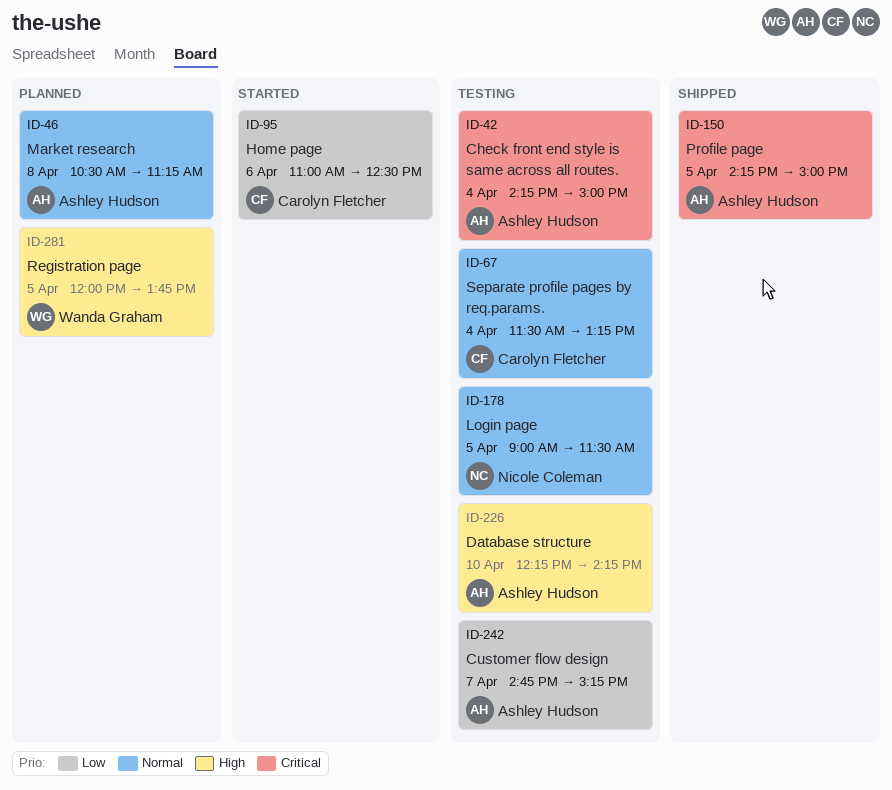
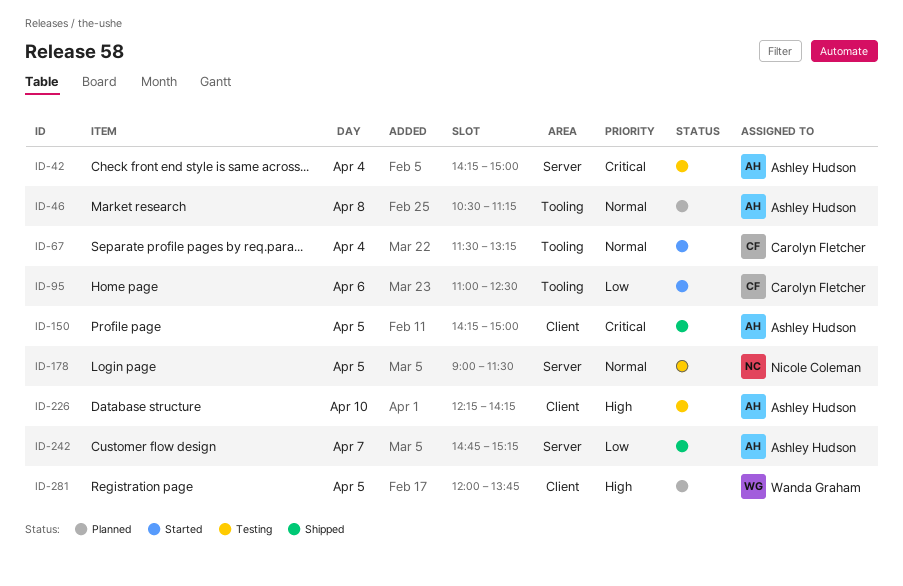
ID-67, status: Testing -> Started
ID-242, status: Testing -> Shipped

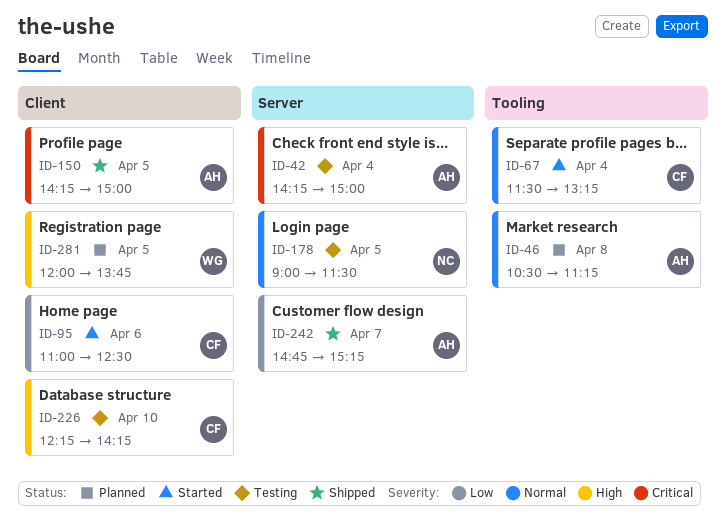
ID-95, label: Tooling -> Client
ID-226, owner: Ashley Hudson -> Carolyn Fletcher

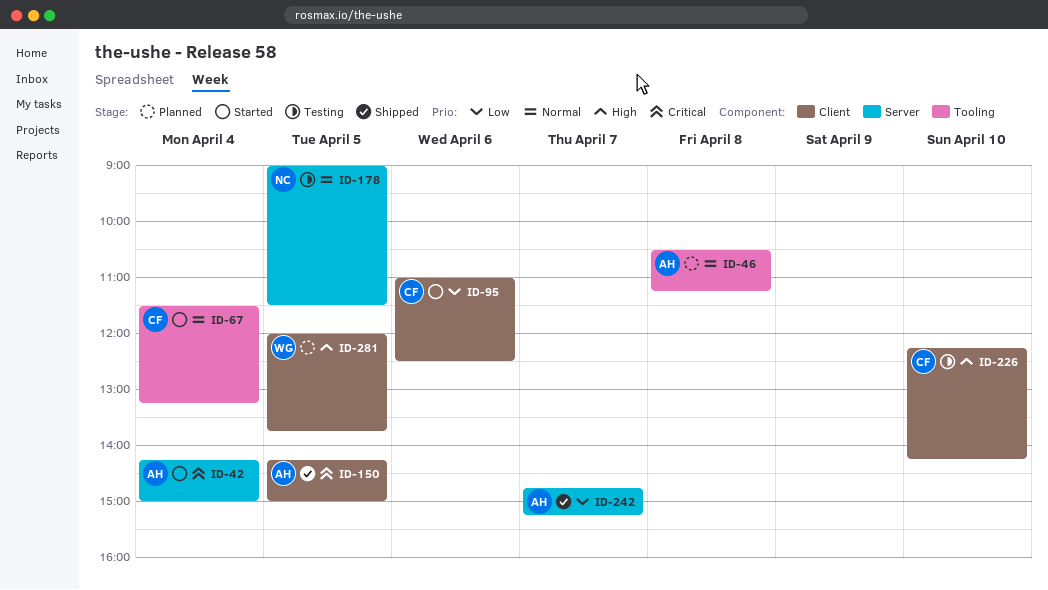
ID-42, status: Testing -> Started

